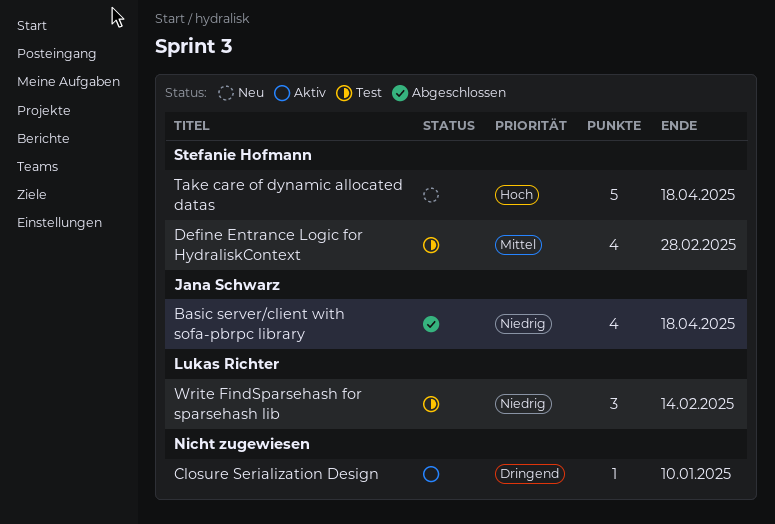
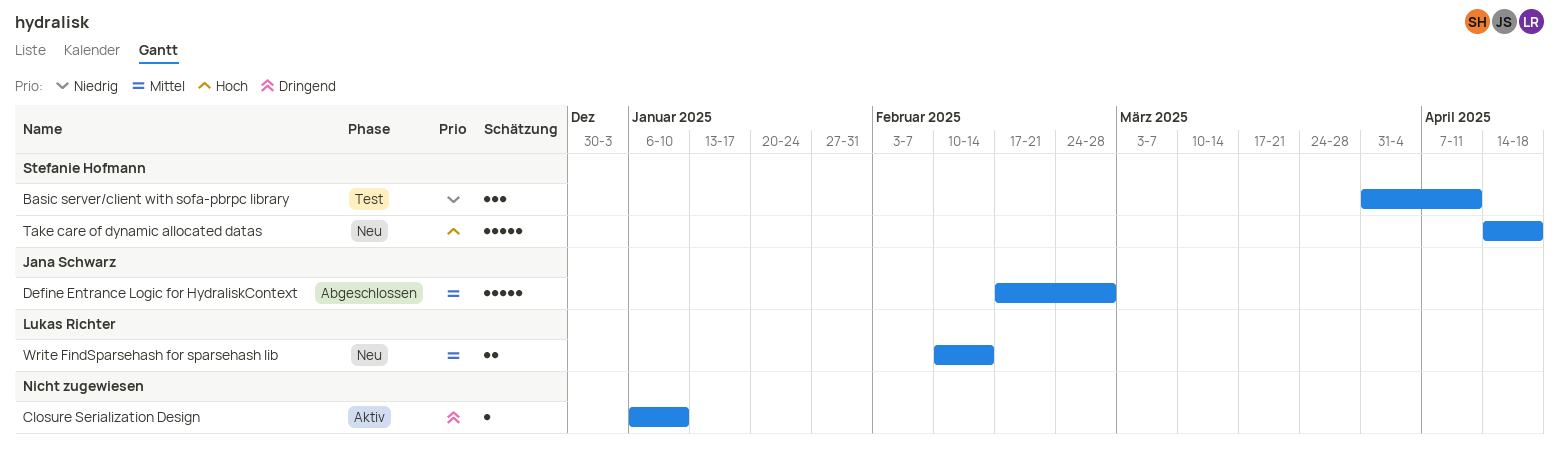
Basic server/client with sofa-pbrpc library, status: Abgeschlossen -> Test
Basic server/client with sofa-pbrpc library, owner: Jana Schwarz -> Stefanie Hofmann
Basic server/client with sofa-pbrpc library, estimate: 4 -> 3
Basic server/client with sofa-pbrpc library, due: Apr 18 -> Apr 11
Define Entrance Logic for HydraliskContext, status: Test -> Abgeschlossen
Define Entrance Logic for HydraliskContext, owner: Stefanie Hofmann -> Jana Schwarz
Define Entrance Logic for HydraliskContext, estimate: 4 -> 5
Write FindSparsehash for sparsehash lib, status: Test -> Neu
Write FindSparsehash for sparsehash lib, priority: Niedrig -> Mittel
Write FindSparsehash for sparsehash lib, estimate: 3 -> 2

